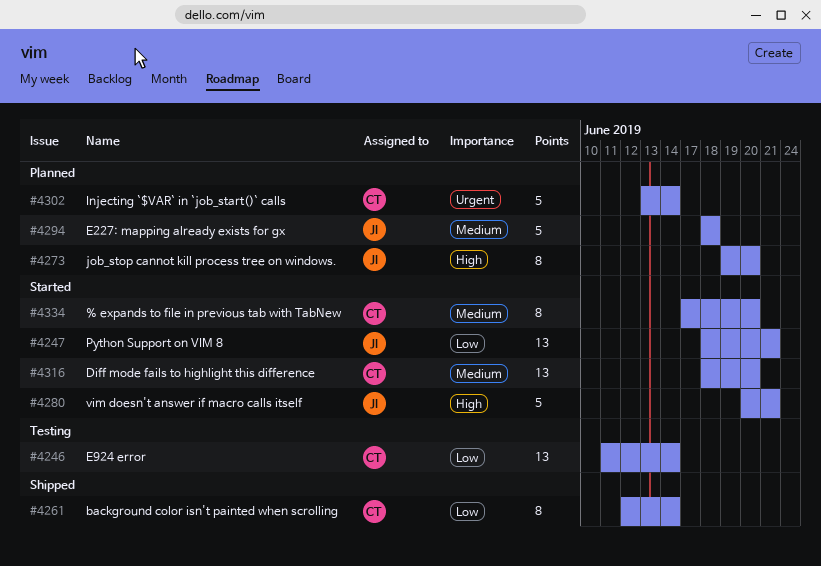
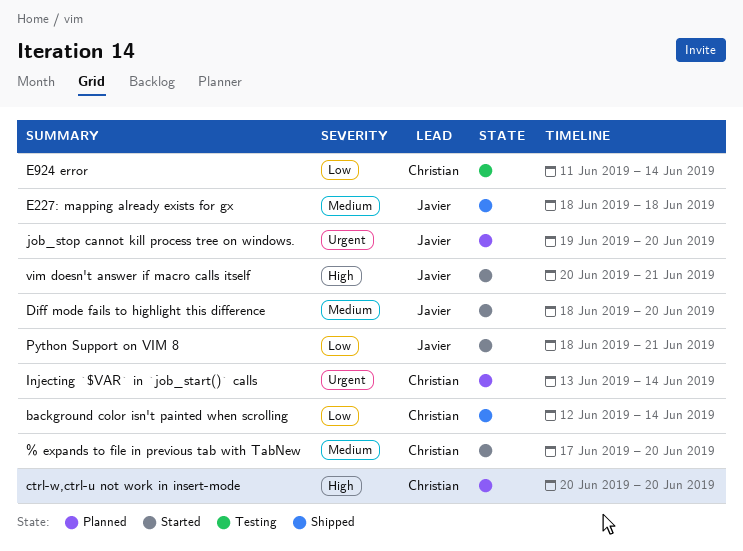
ctrl-w,ctrl-u not work in insert-mode: none -> present
Diff mode fails to highlight this difference, owner: Christian -> Javier
E227: mapping already exists for gx, status: Planned -> Shipped
job_stop cannot kill process tree on windows., priority: High -> Urgent

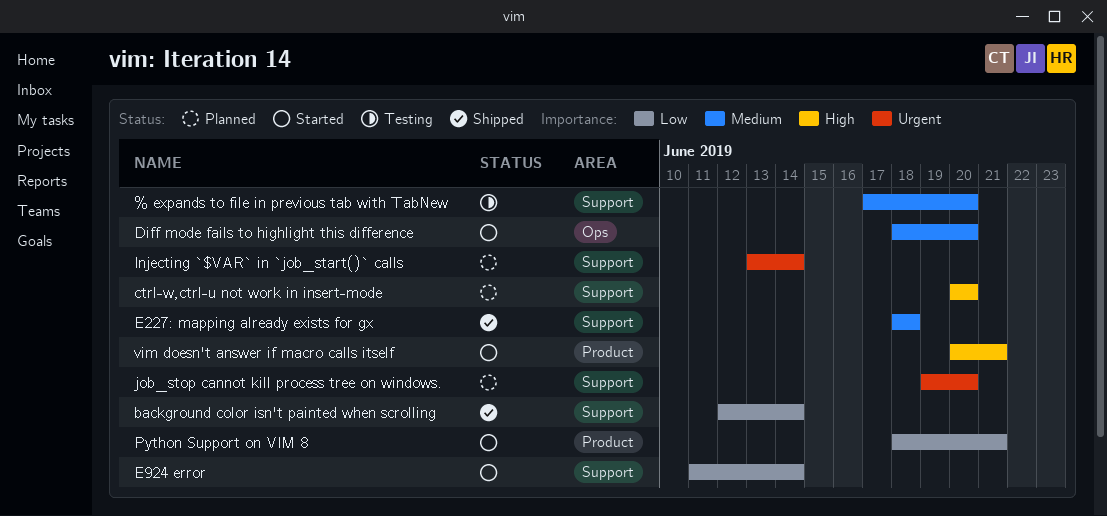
% expands to file in previous tab with TabNew, status: Started -> Testing
E924 error, status: Testing -> Started

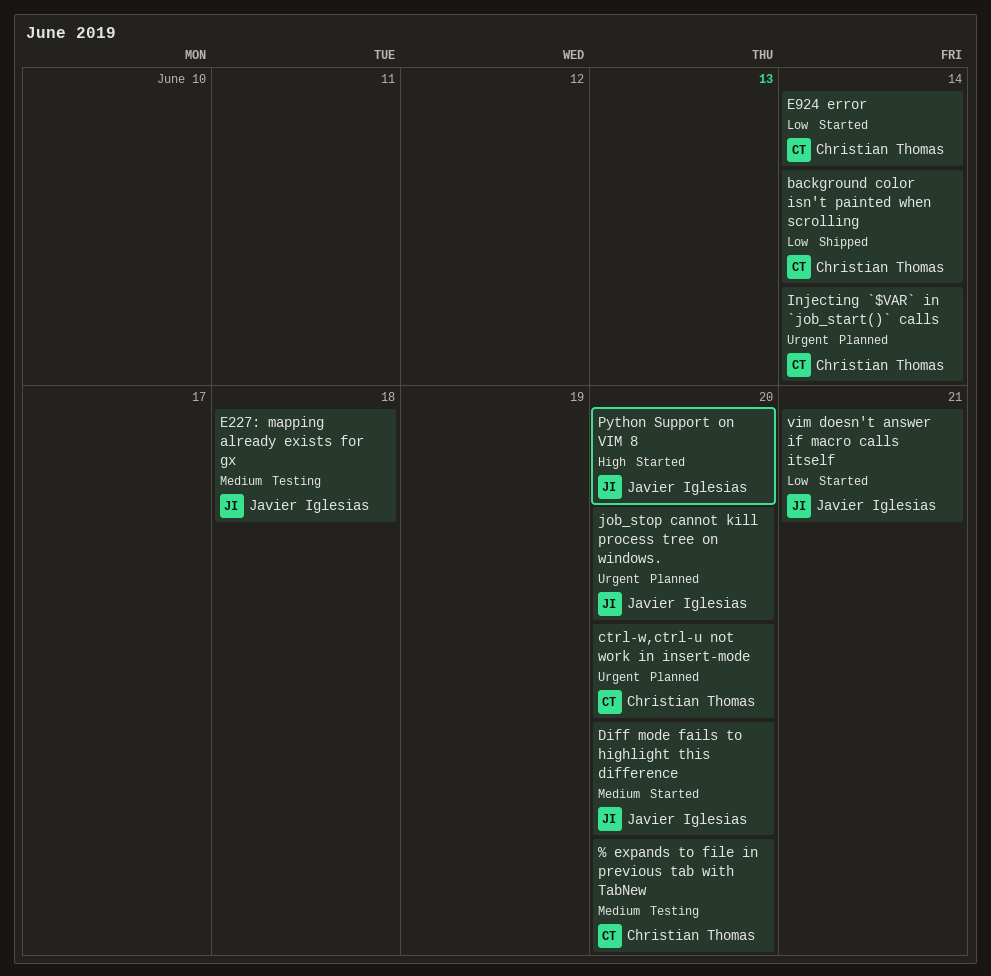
ctrl-w,ctrl-u not work in insert-mode, priority: High -> Urgent
E227: mapping already exists for gx, status: Shipped -> Testing
Python Support on VIM 8, priority: Low -> High
Python Support on VIM 8, due: Jun 21 -> Jun 20
vim doesn't answer if macro calls itself, priority: High -> Low

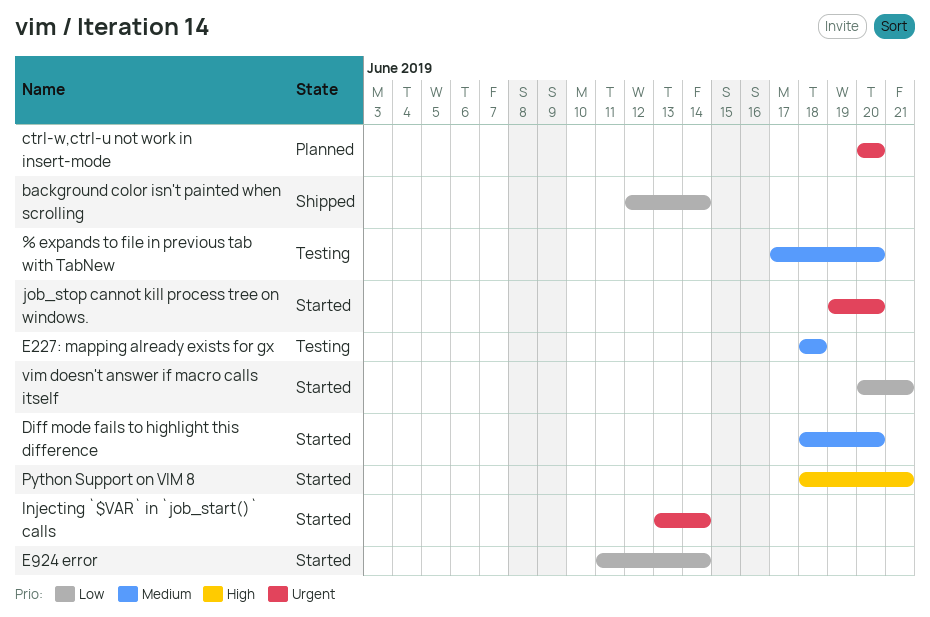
Injecting `$VAR` in `job_start()` calls, status: Planned -> Started
job_stop cannot kill process tree on windows., status: Planned -> Started
Python Support on VIM 8, due: Jun 20 -> Jun 21

